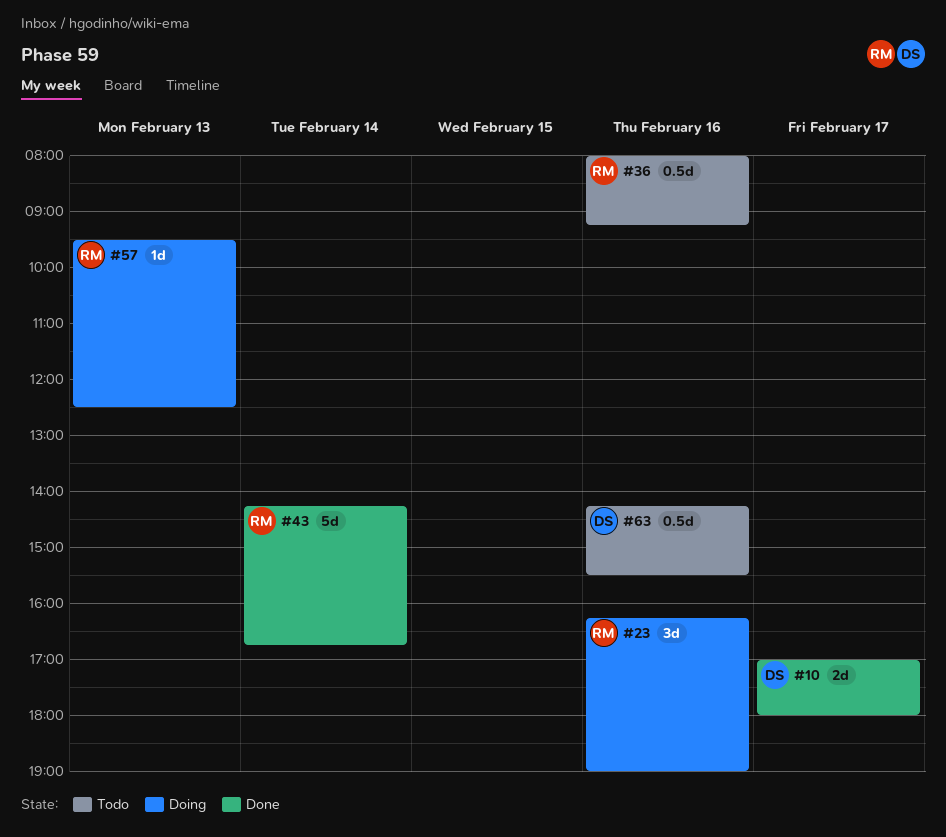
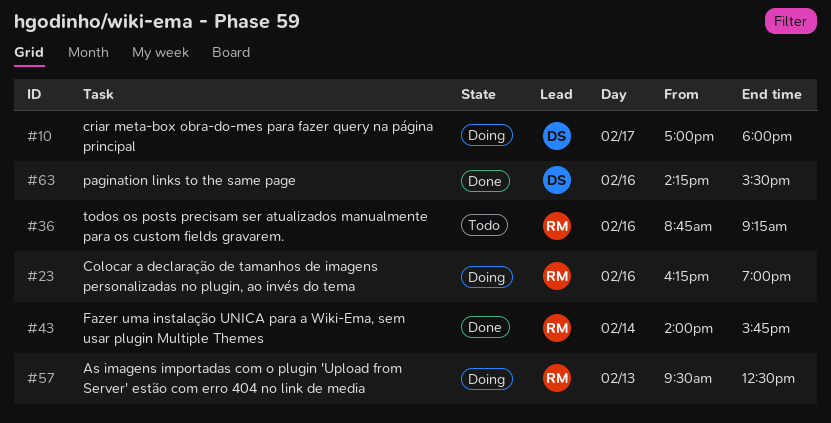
#10, status: Done -> Doing
#36, begins: 08:00 -> 08:45
#43, begins: 14:15 -> 14:00
#43, ends: 16:45 -> 15:45
#63, status: Todo -> Done

